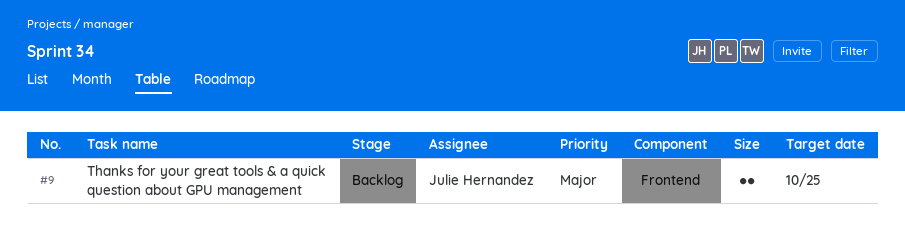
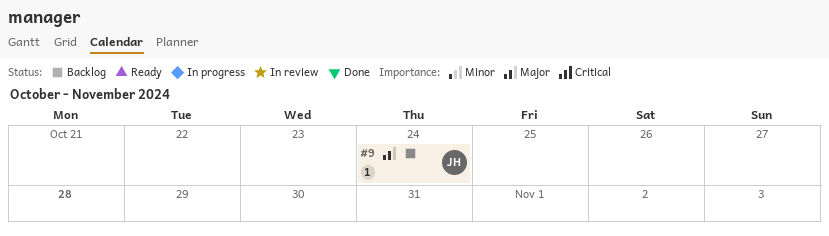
#9, estimate: 2 -> 1
#9, due: Oct 25 -> Oct 24

